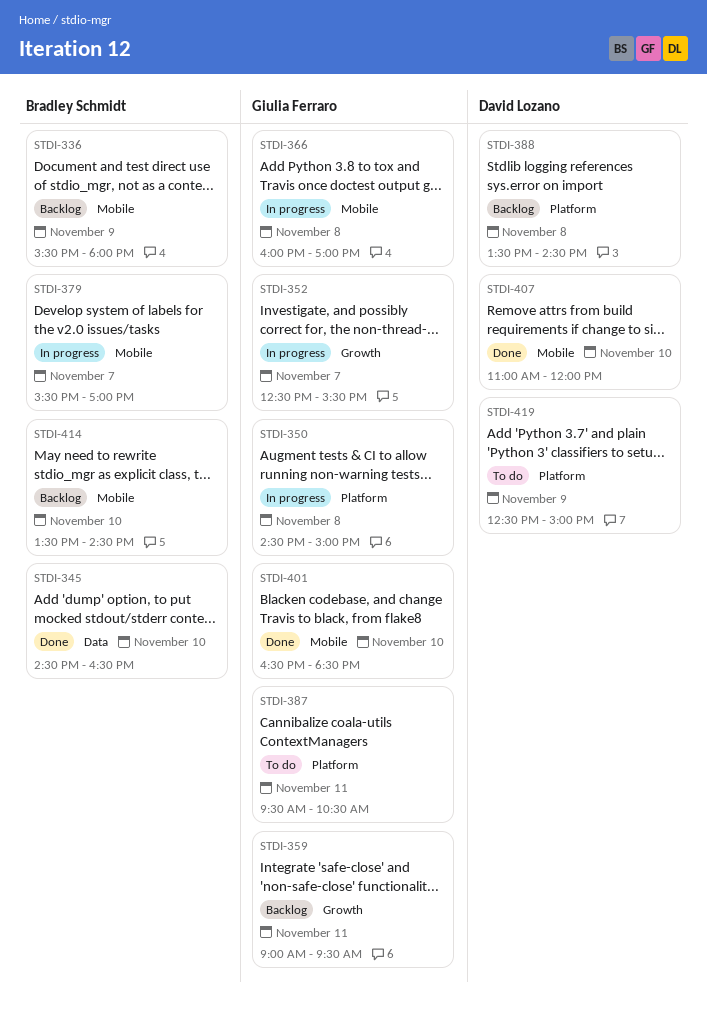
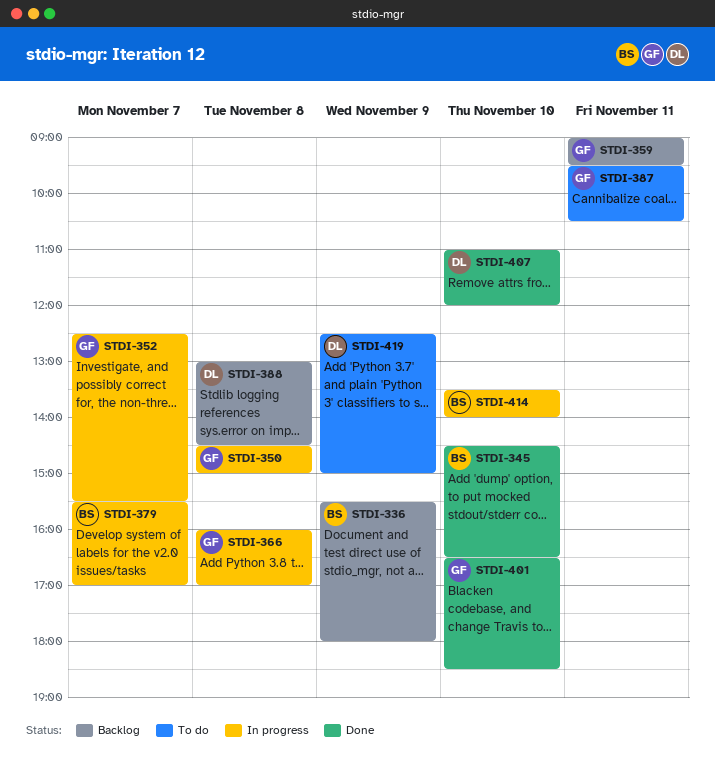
STDI-388, begins: 13:30 -> 13:00
STDI-414, status: Backlog -> In progress
STDI-414, ends: 14:30 -> 14:00

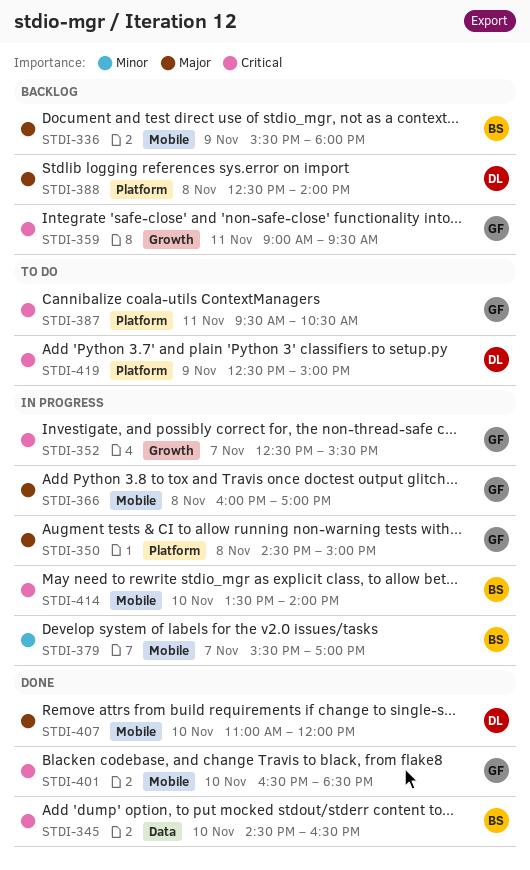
STDI-388, begins: 13:00 -> 12:30
STDI-388, ends: 14:30 -> 14:00

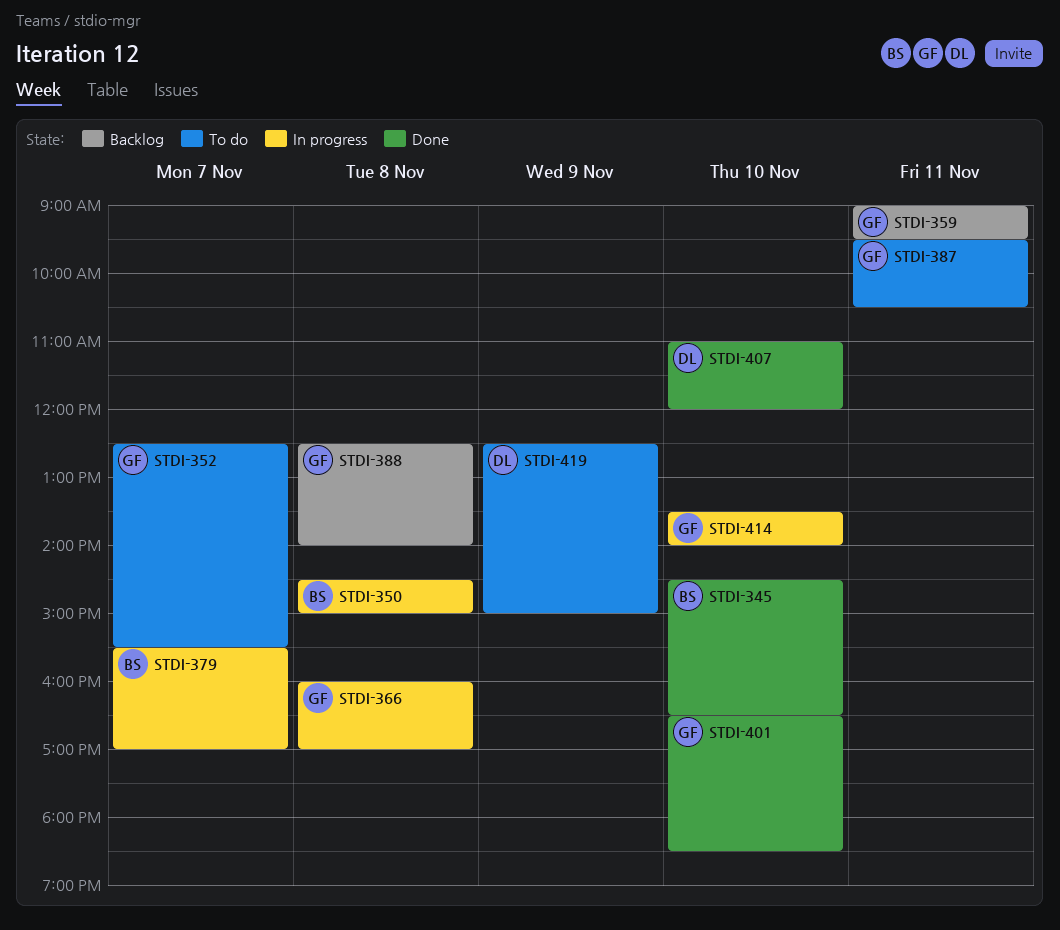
STDI-336: present -> none
STDI-350, owner: GF -> BS
STDI-352, status: In progress -> To do
STDI-388, owner: DL -> GF
STDI-414, owner: BS -> GF

